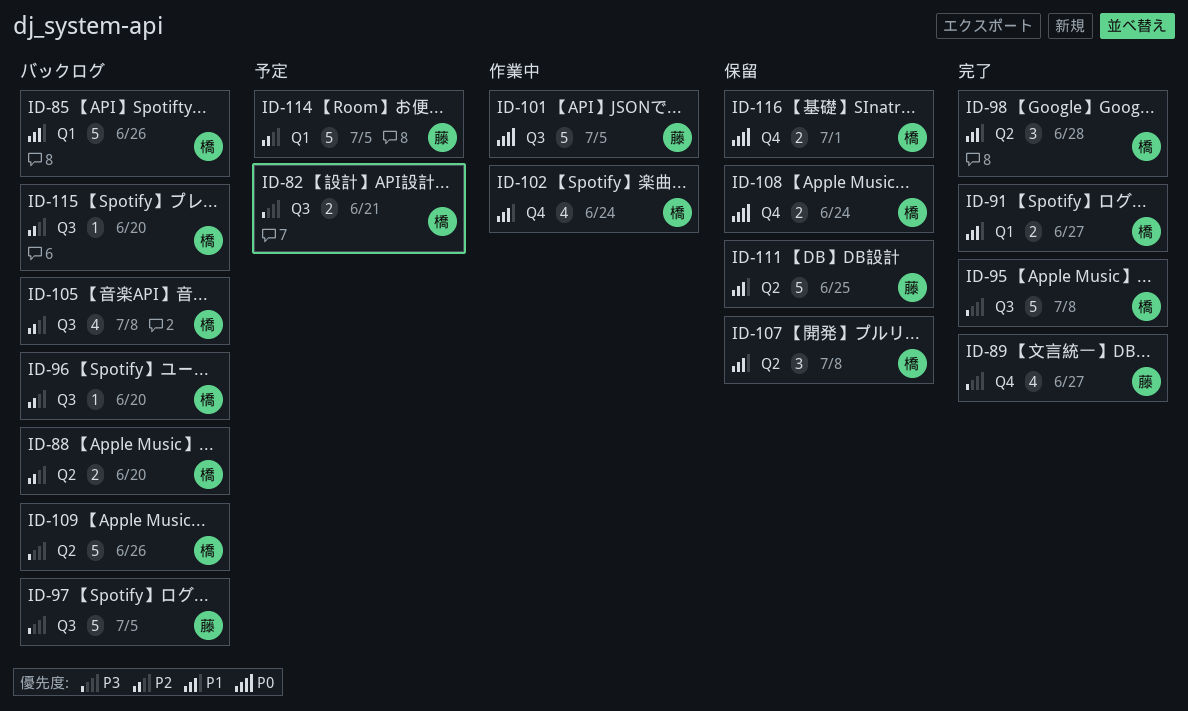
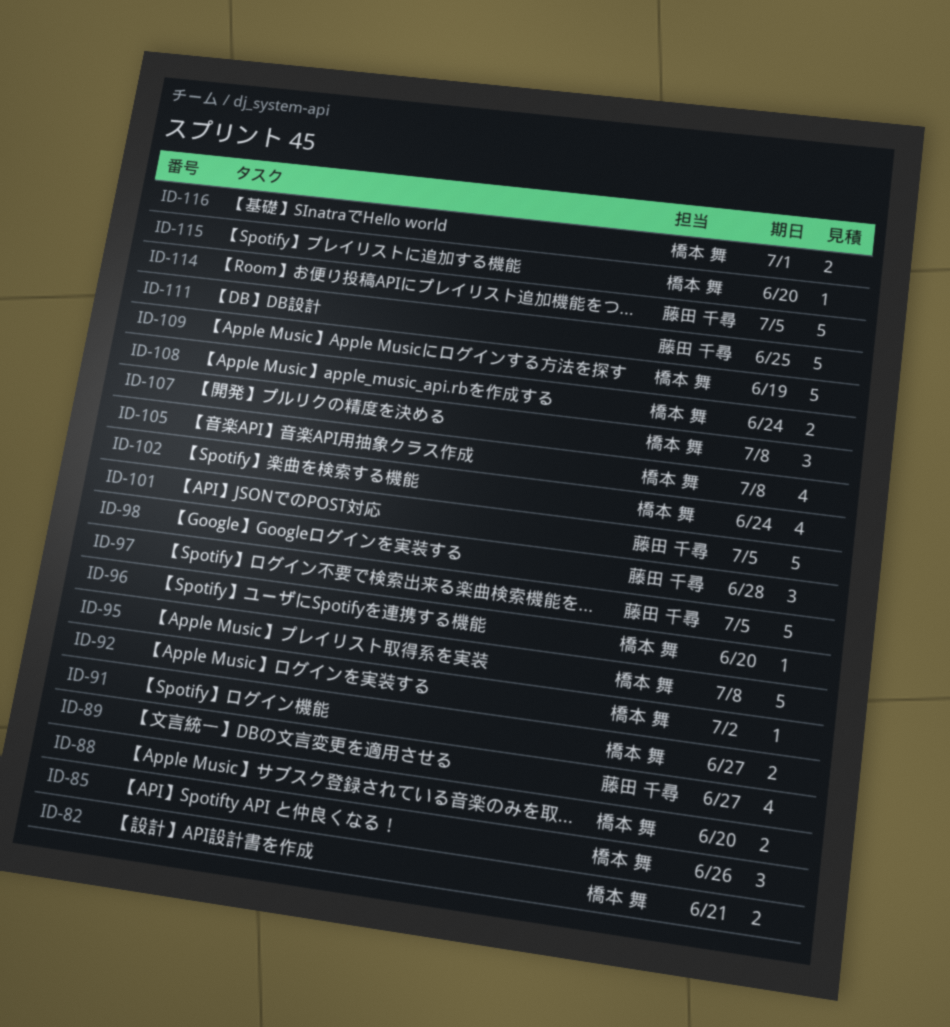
ID-85, estimate: 5 -> 3
ID-92: none -> present
ID-98, owner: 橋本 舞 -> 藤田 千尋
ID-109, due: Jun 26 -> Jun 19

